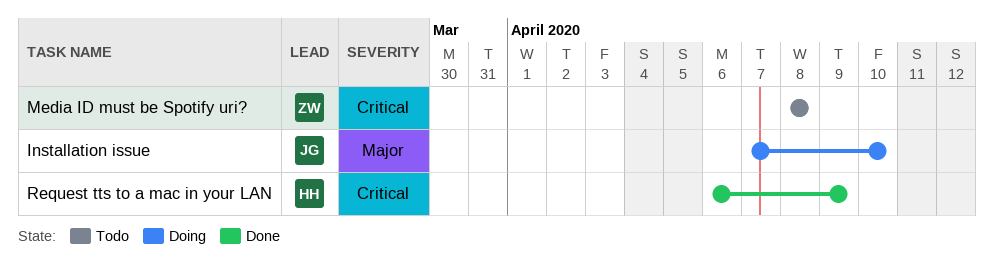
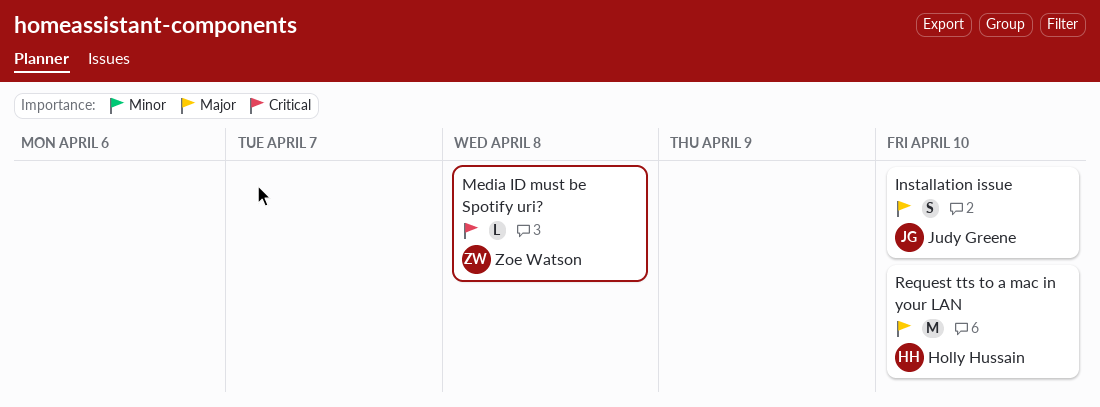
Request tts to a mac in your LAN, priority: Critical -> Major
Request tts to a mac in your LAN, due: Apr 9 -> Apr 10

